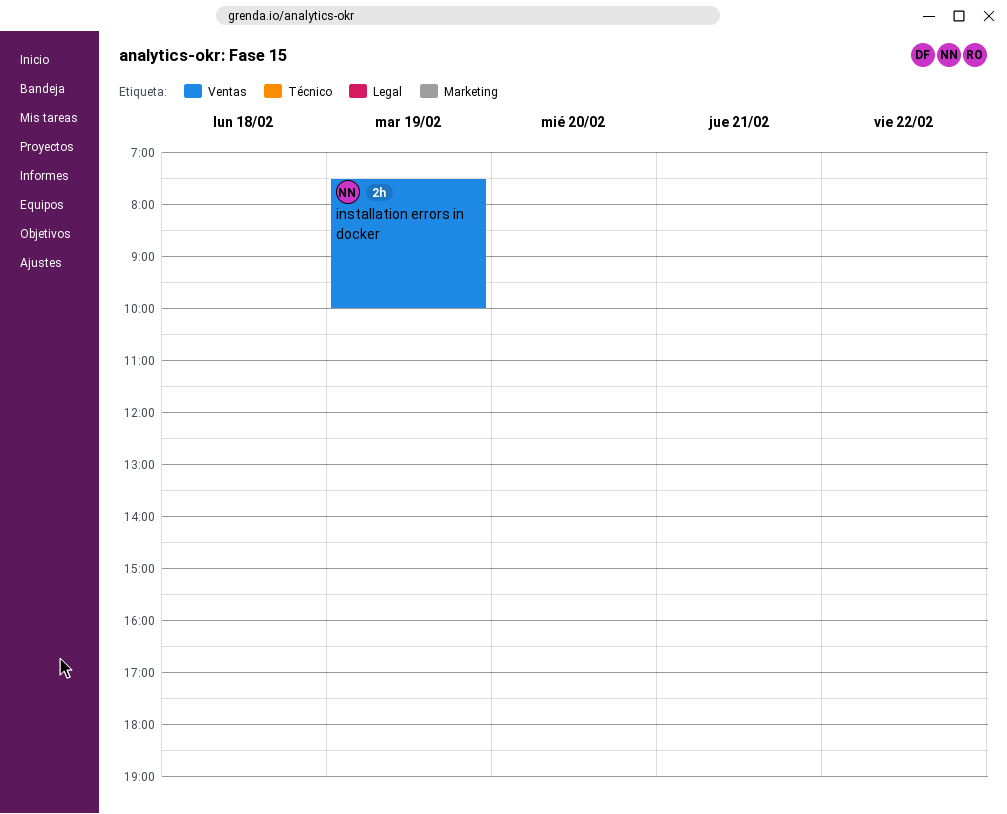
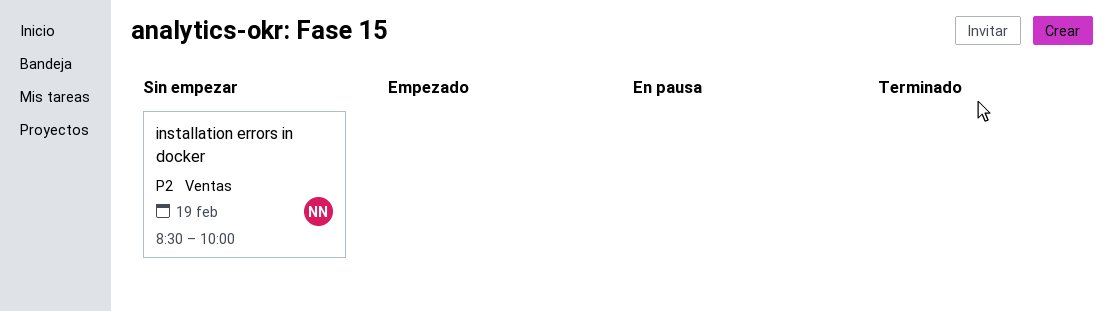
installation errors in docker, begins: 07:30 -> 08:30

